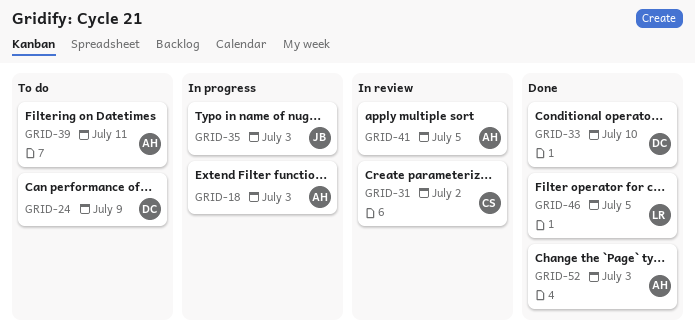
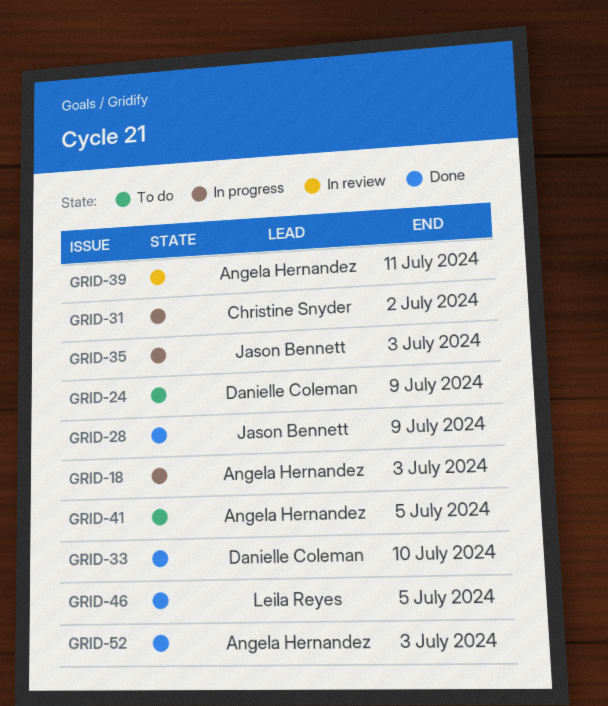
GRID-28: none -> present
GRID-31, status: In review -> In progress
GRID-39, status: To do -> In review
GRID-41, status: In review -> To do

